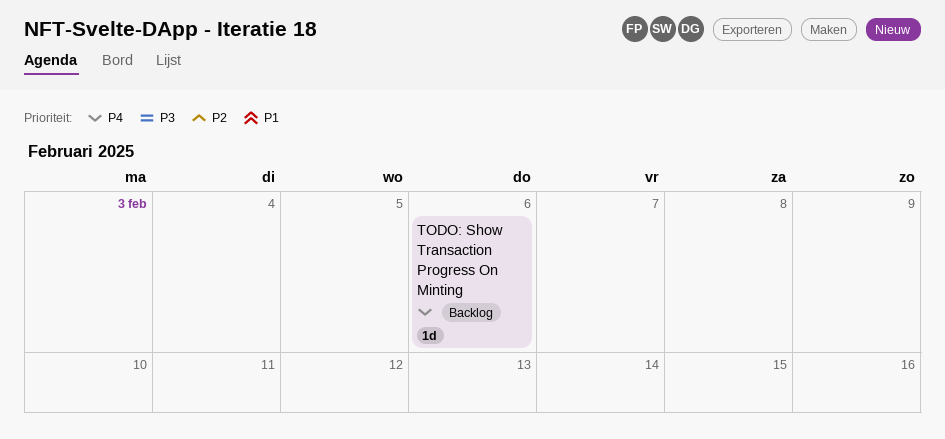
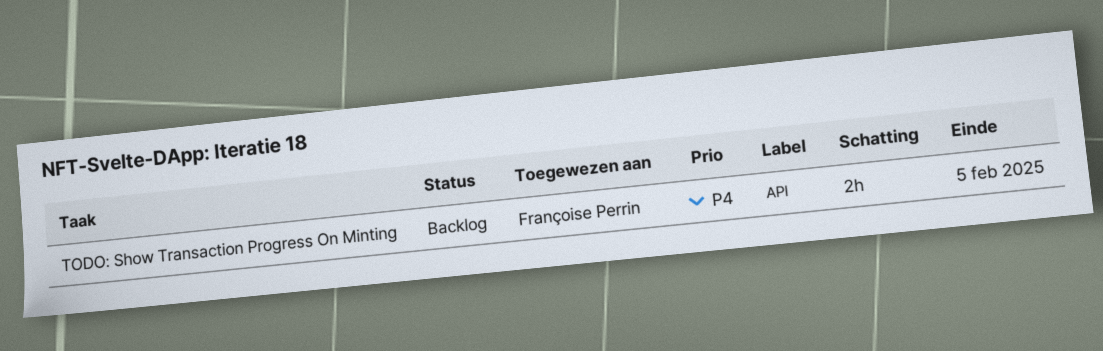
TODO: Show Transaction Progress On Minting, estimate: 1d -> 2h
TODO: Show Transaction Progress On Minting, due: Feb 6 -> Feb 5

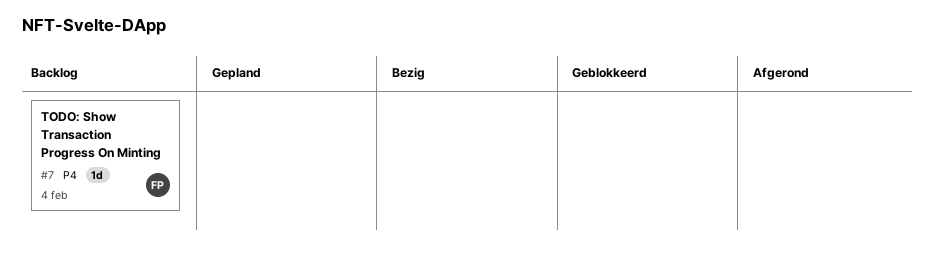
TODO: Show Transaction Progress On Minting, estimate: 2h -> 1d
TODO: Show Transaction Progress On Minting, due: Feb 5 -> Feb 4

